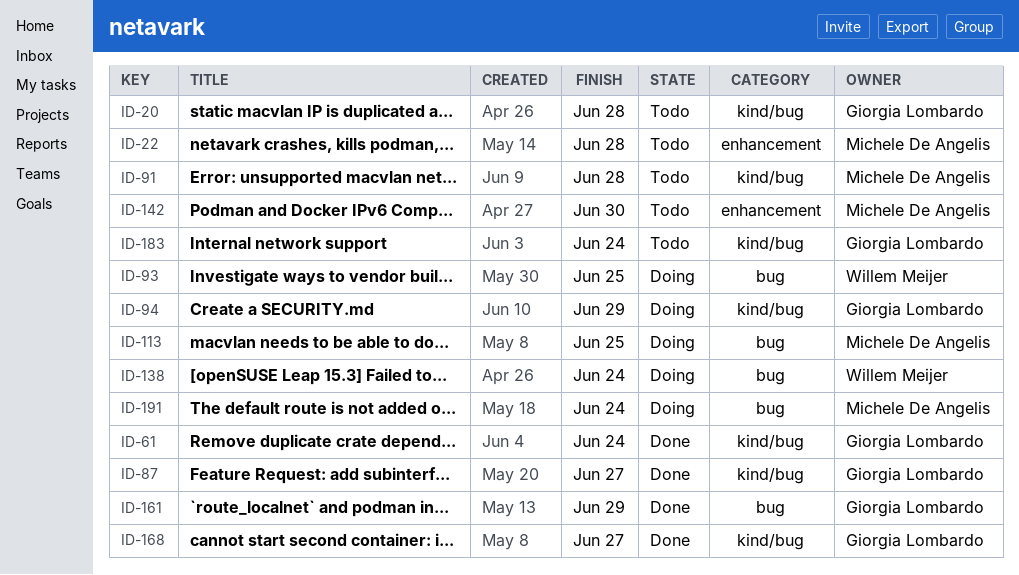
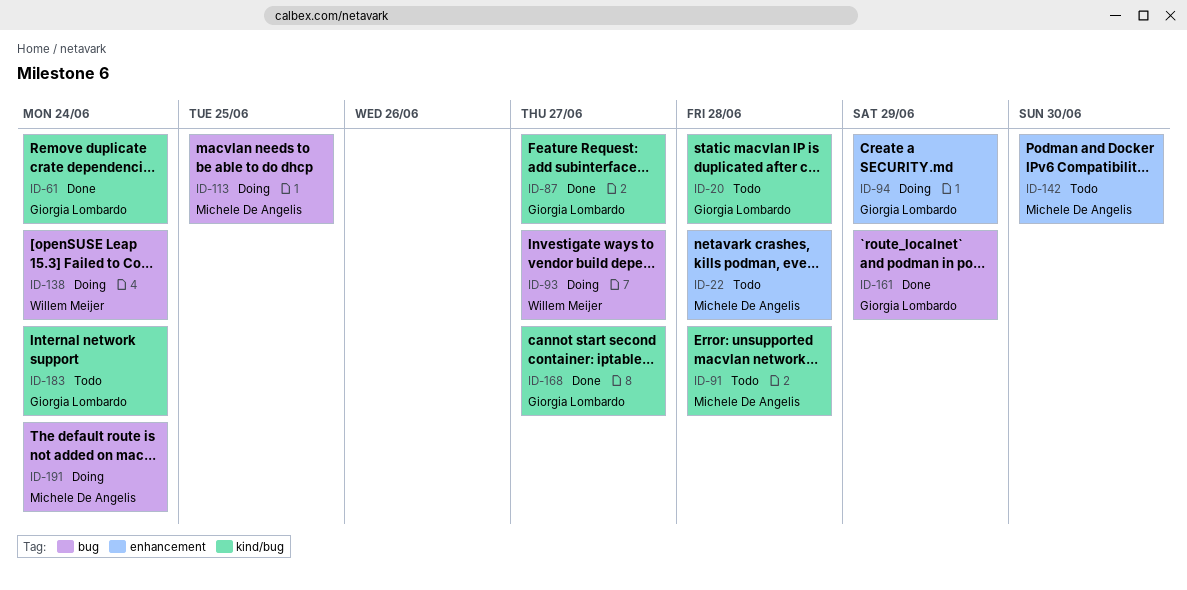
ID-93, due: Jun 25 -> Jun 27
ID-94, label: kind/bug -> enhancement

